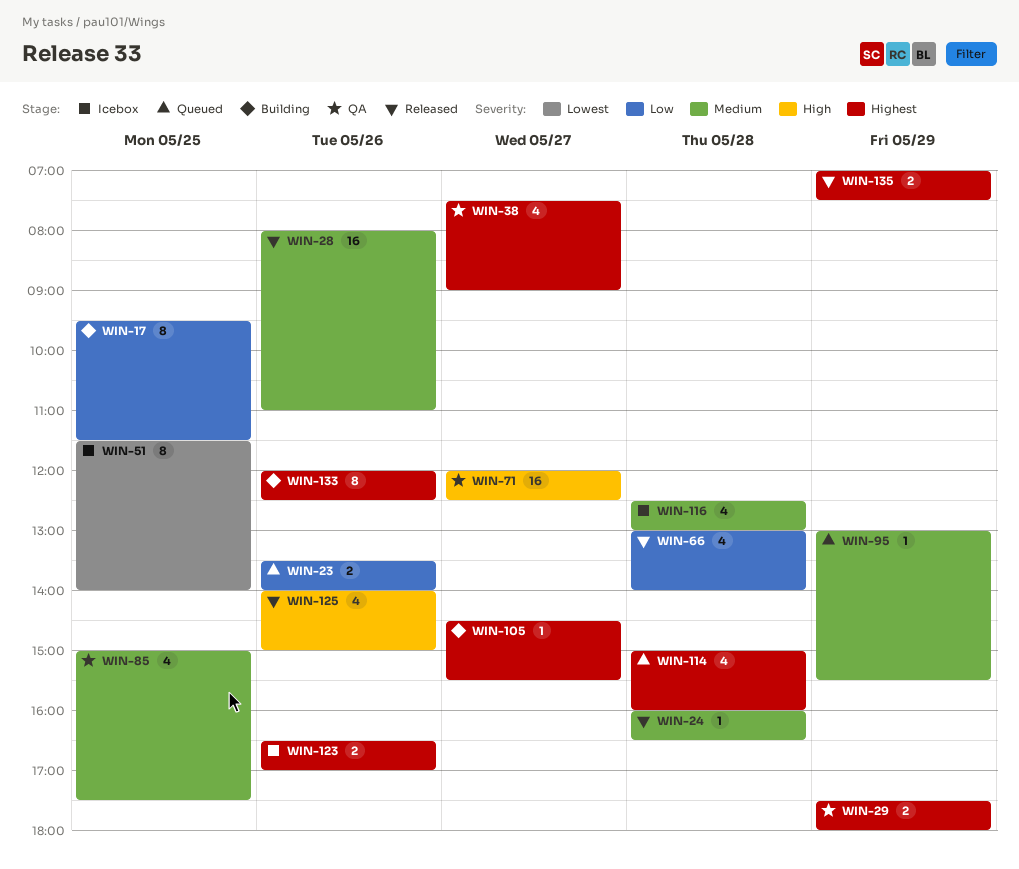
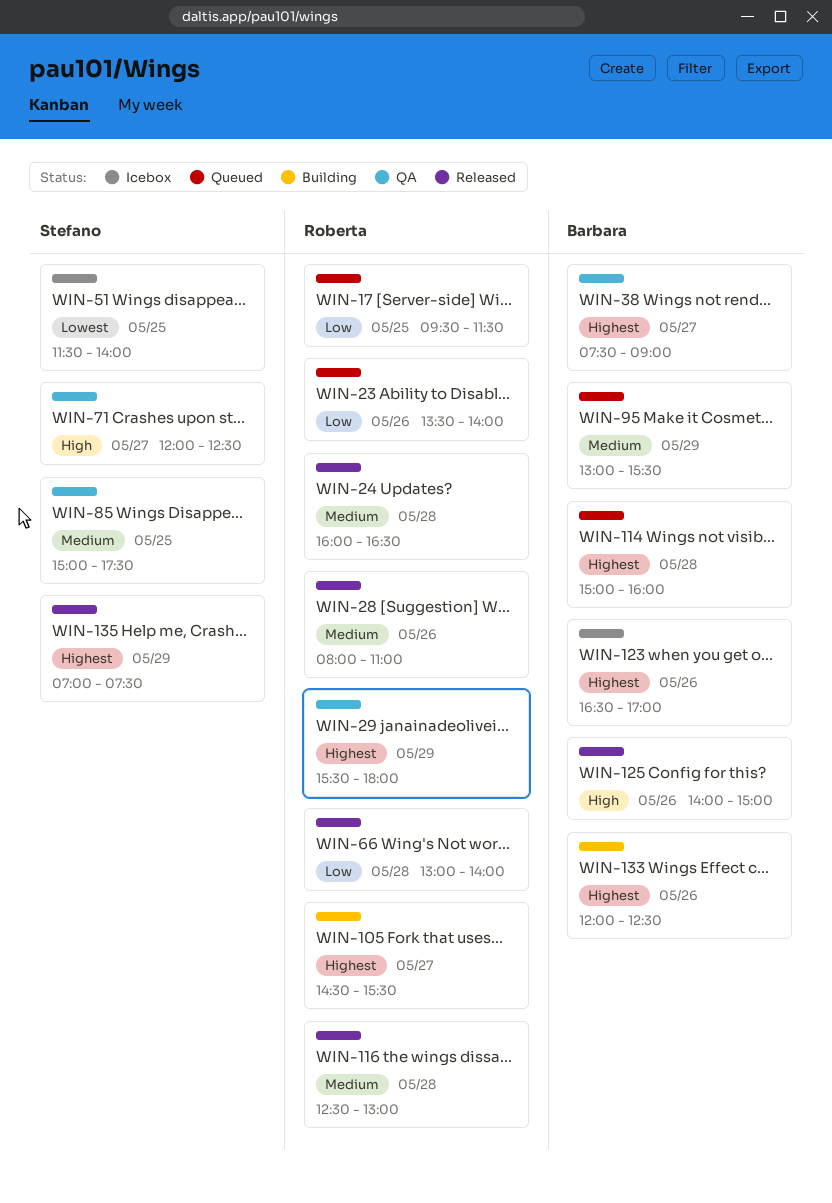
WIN-17, status: Building -> Queued
WIN-29, begins: 17:30 -> 15:30
WIN-116, status: Icebox -> Released

